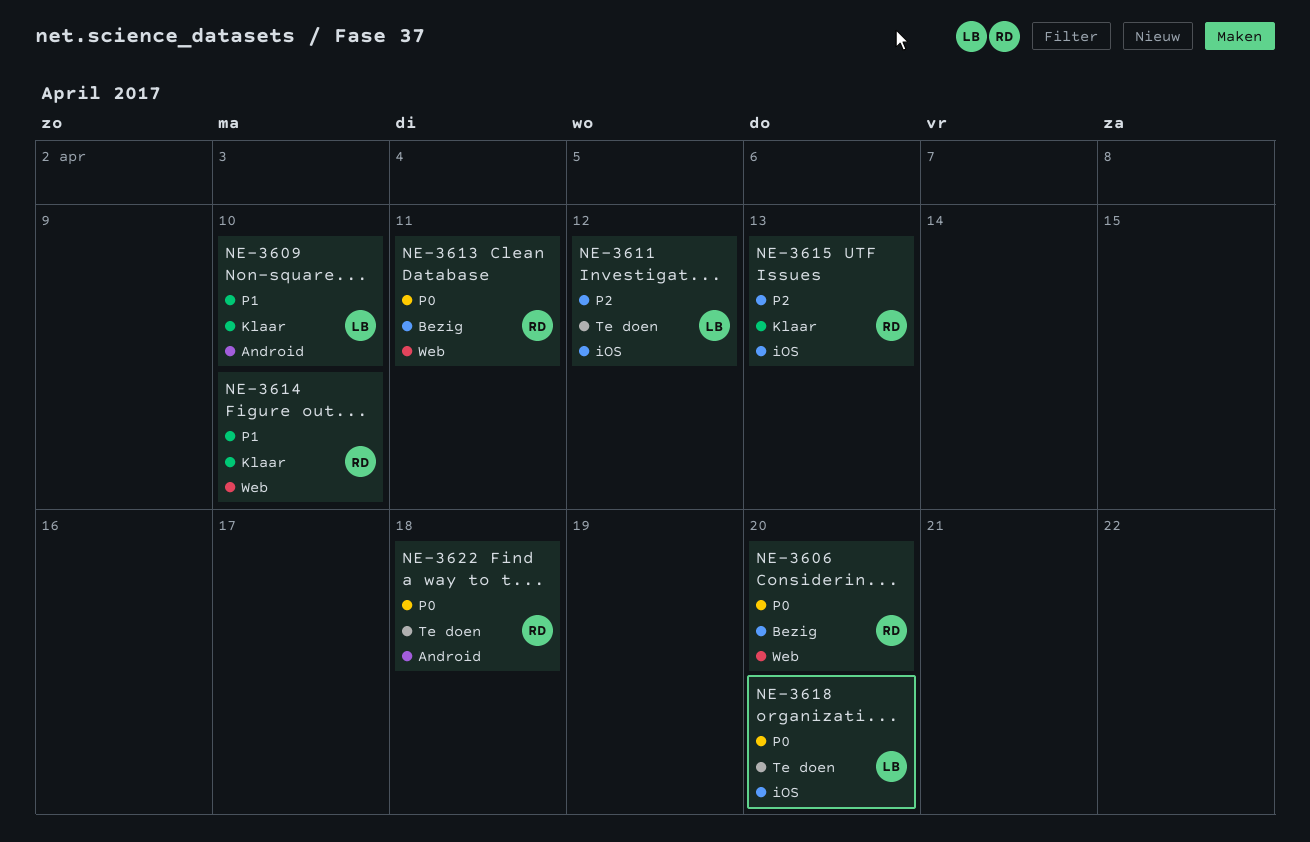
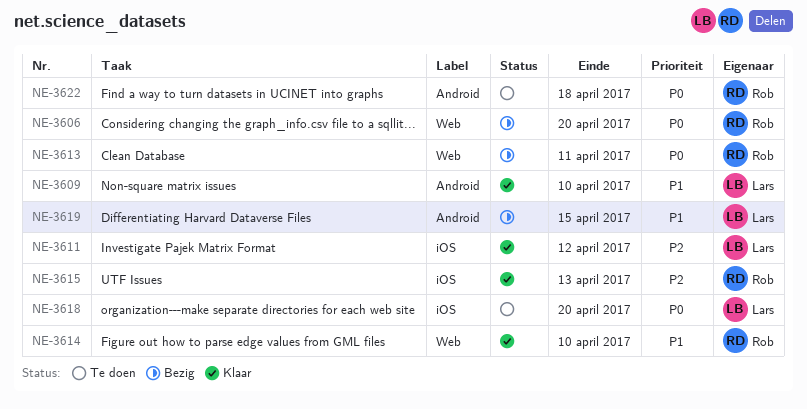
NE-3611, status: Te doen -> Klaar
NE-3619: none -> present

